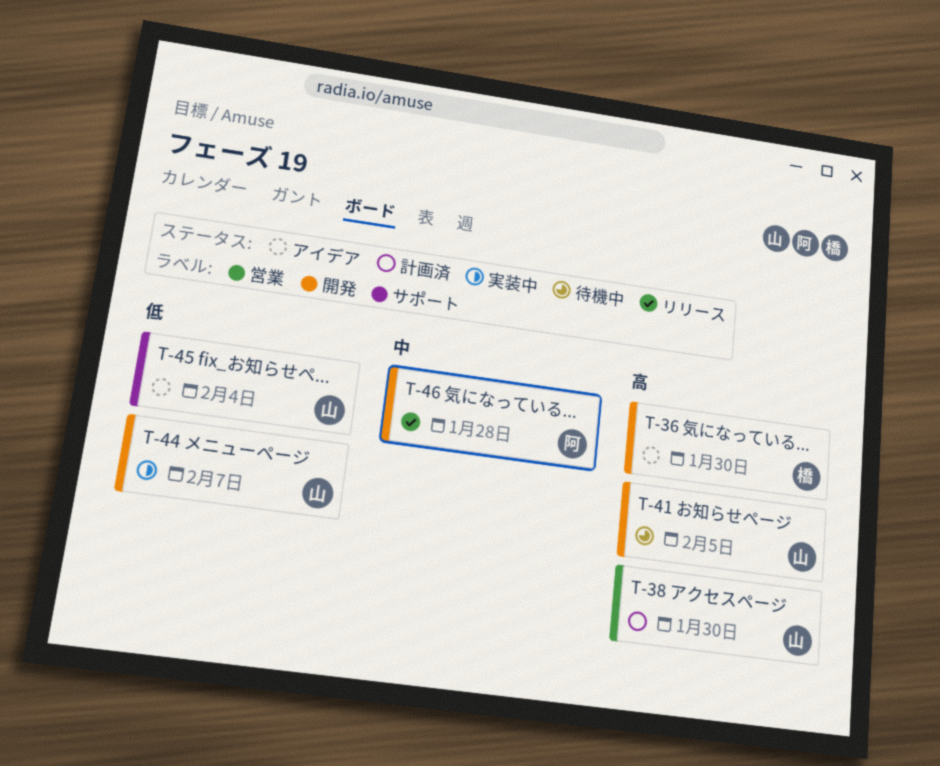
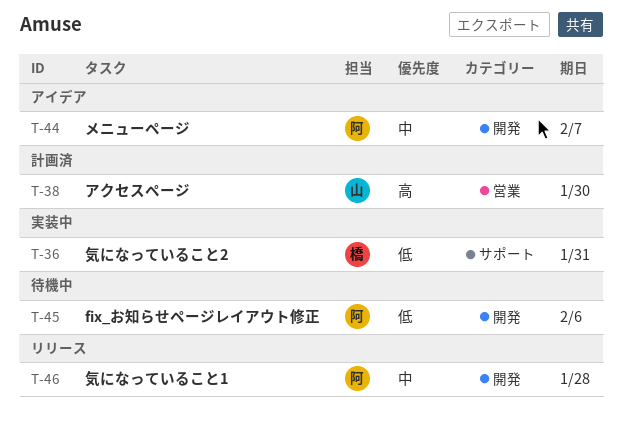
T-36, status: アイデア -> 実装中
T-36, priority: 高 -> 低
T-36, label: 開発 -> サポート
T-36, due: Jan 30 -> Jan 31
T-41: present -> none
T-44, status: 実装中 -> アイデア
T-44, owner: 山 -> 阿
T-44, priority: 低 -> 中
T-45, status: アイデア -> 待機中
T-45, owner: 山 -> 阿
T-45, label: サポート -> 開発
T-45, due: Feb 4 -> Feb 6

